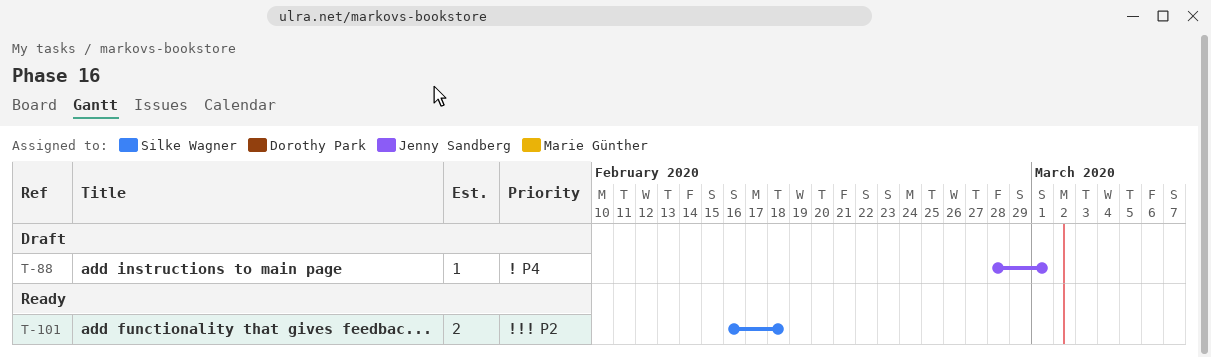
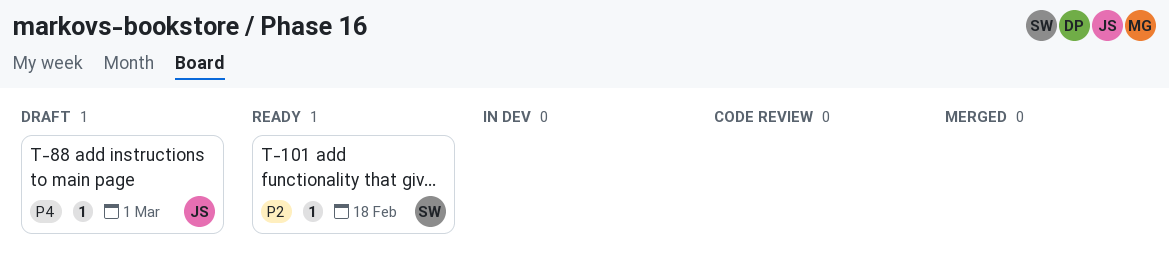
T-101, estimate: 2 -> 1

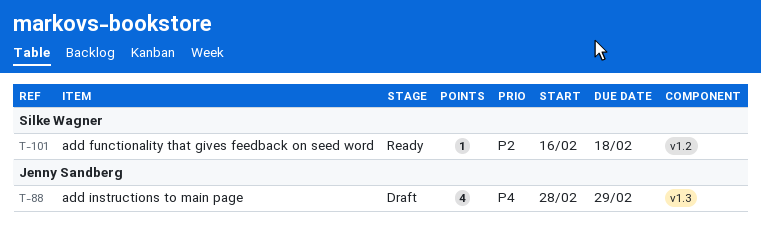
T-88, estimate: 1 -> 4
T-88, due: Mar 1 -> Feb 29

